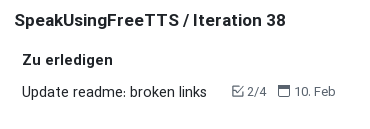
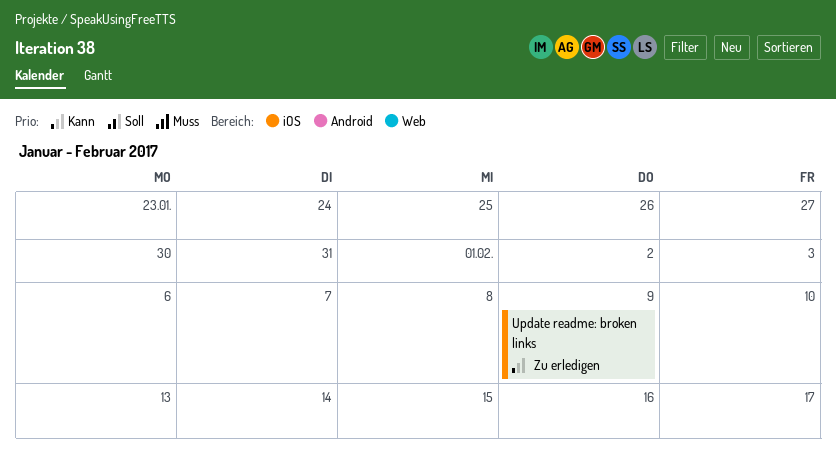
Update readme: broken links, due: Feb 10 -> Feb 9

